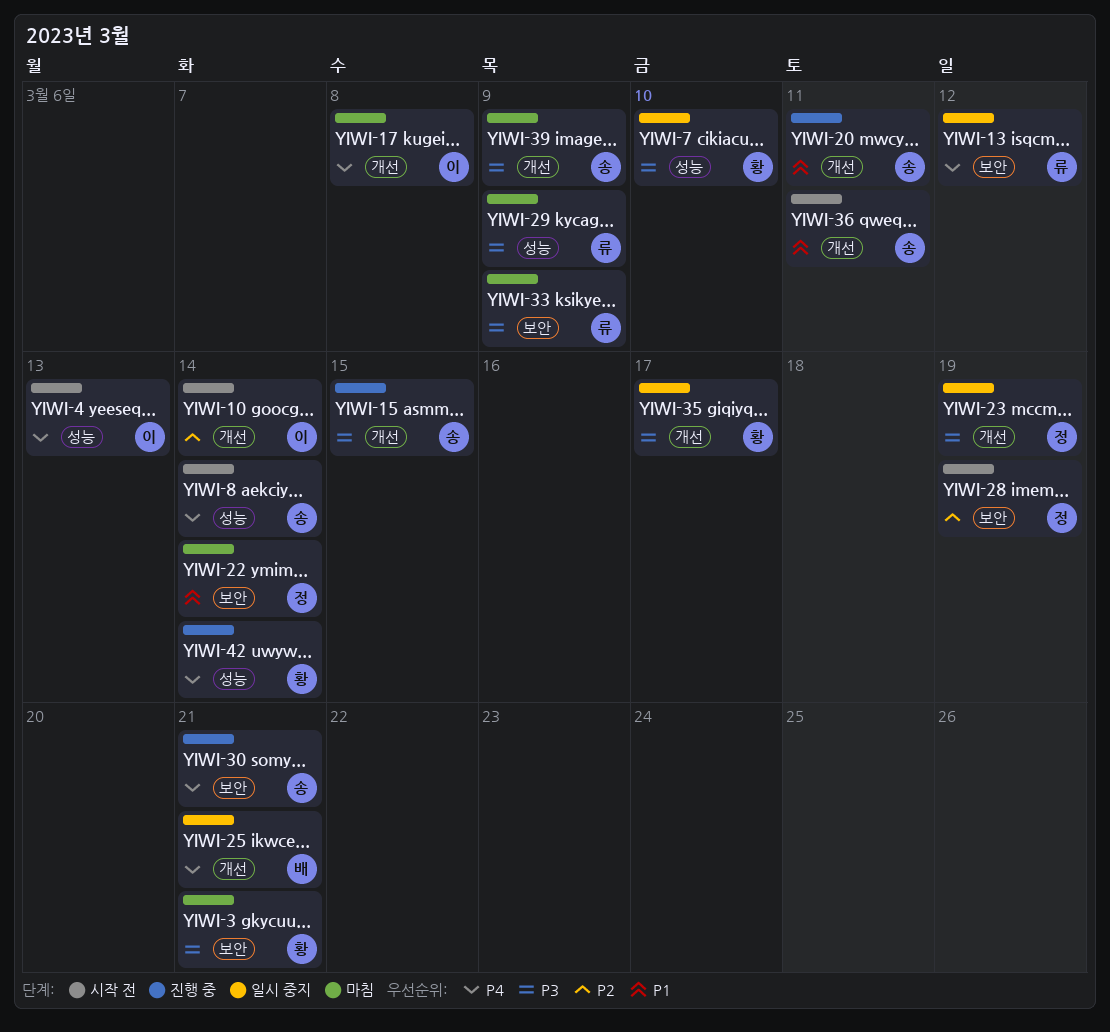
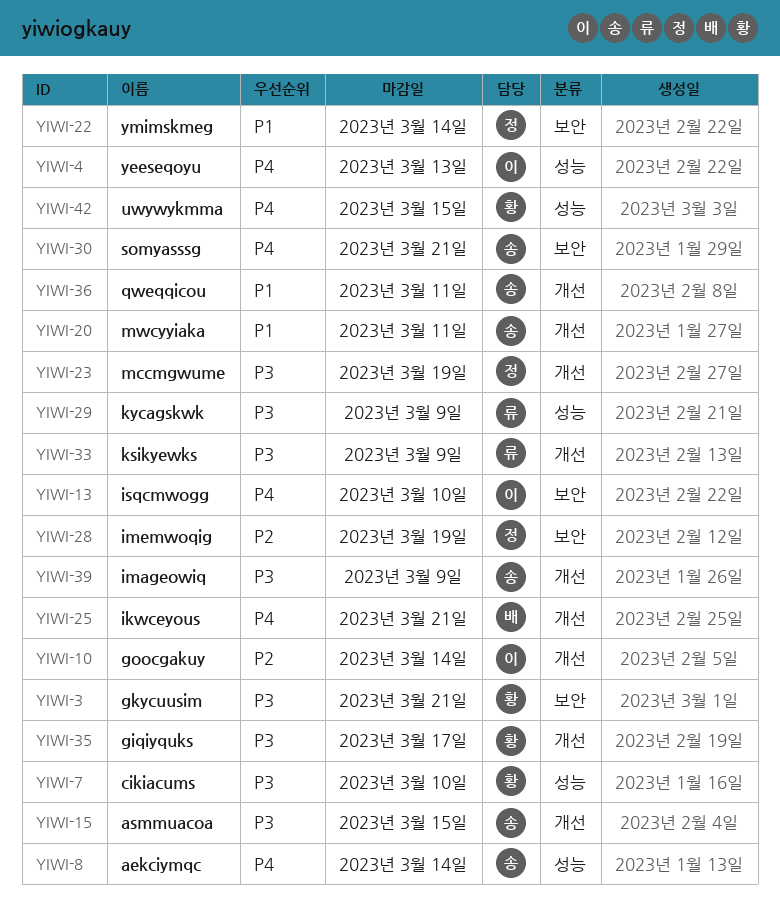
YIWI-13, owner: 류 -> 이
YIWI-13, due: Mar 12 -> Mar 10
YIWI-17: present -> none
YIWI-33, label: 보안 -> 개선
YIWI-42, due: Mar 14 -> Mar 15

